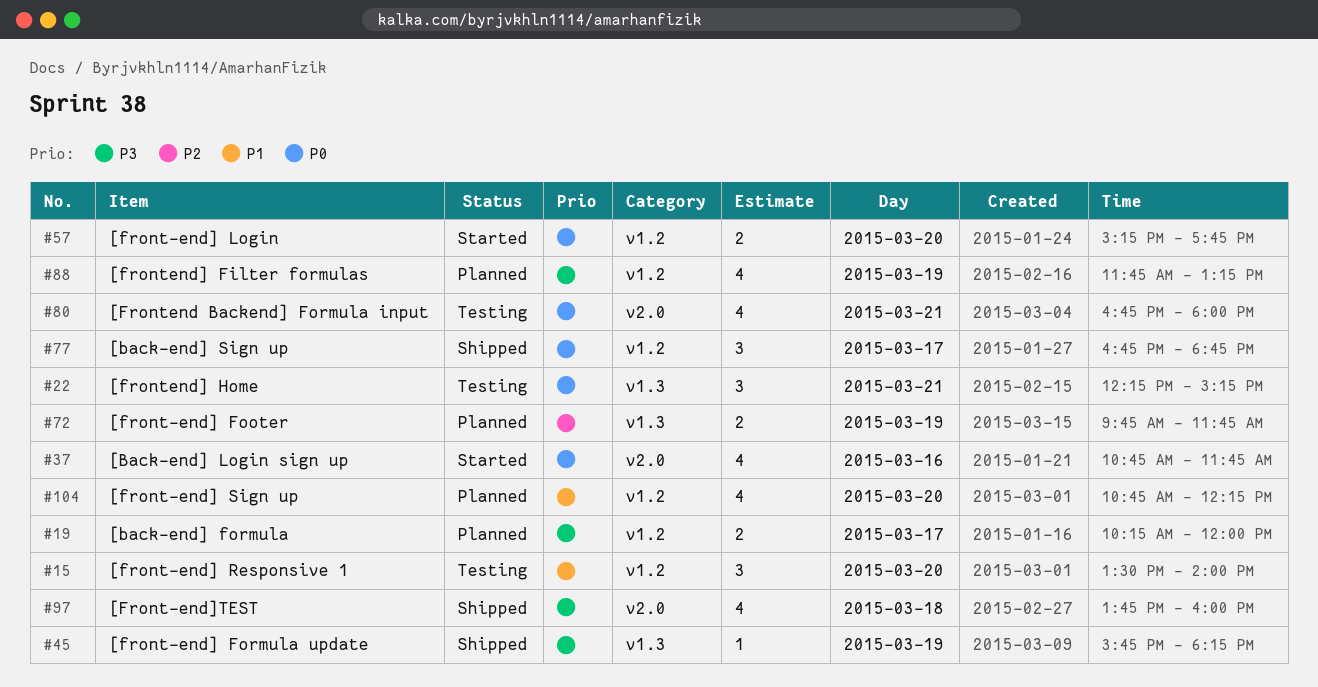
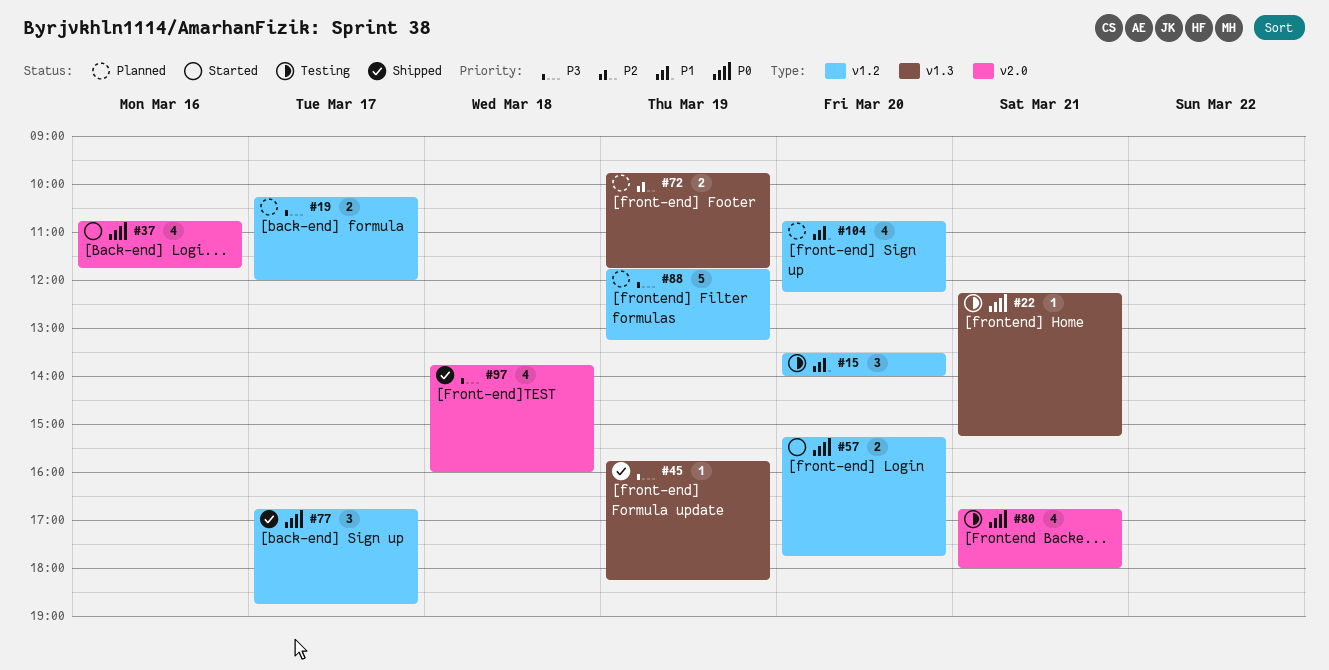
#22, estimate: 3 -> 1
#88, estimate: 4 -> 5

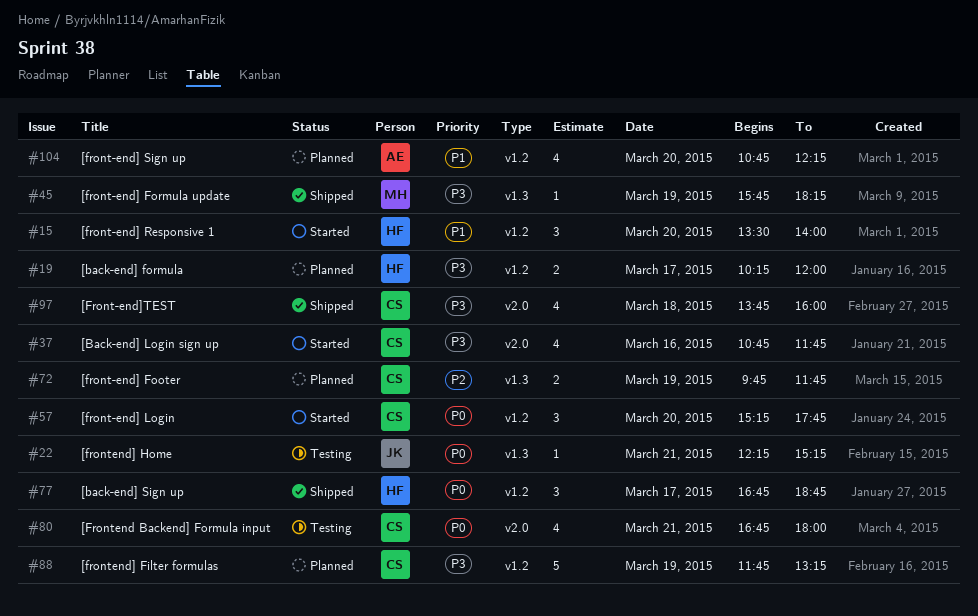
#15, status: Testing -> Started
#37, priority: P0 -> P3
#57, estimate: 2 -> 3

